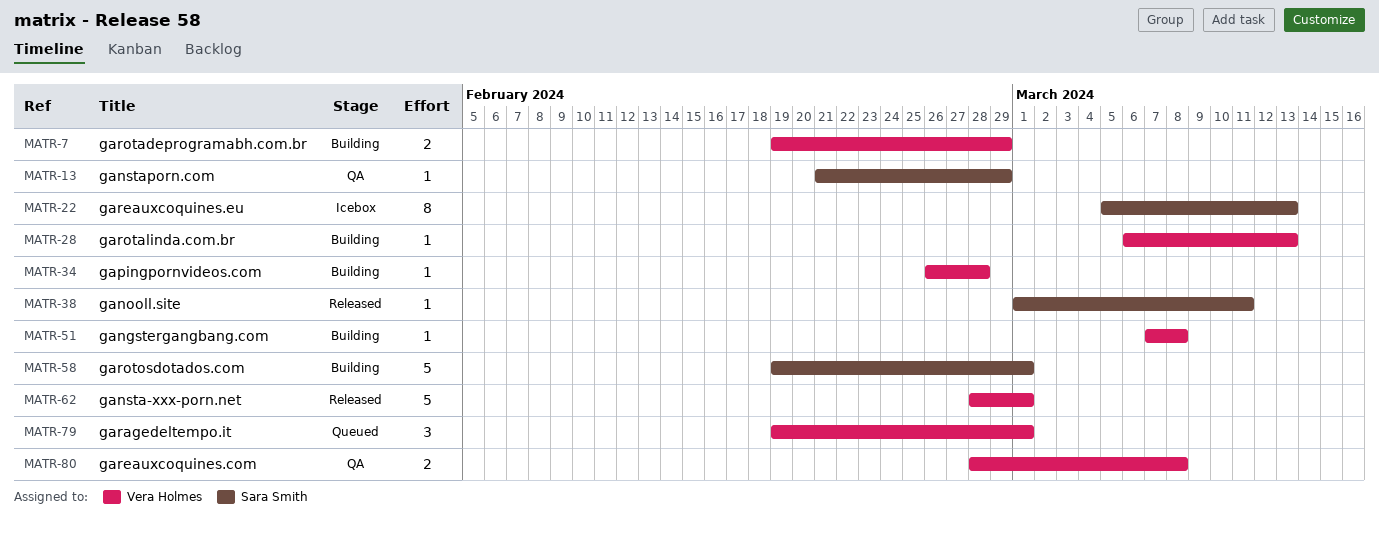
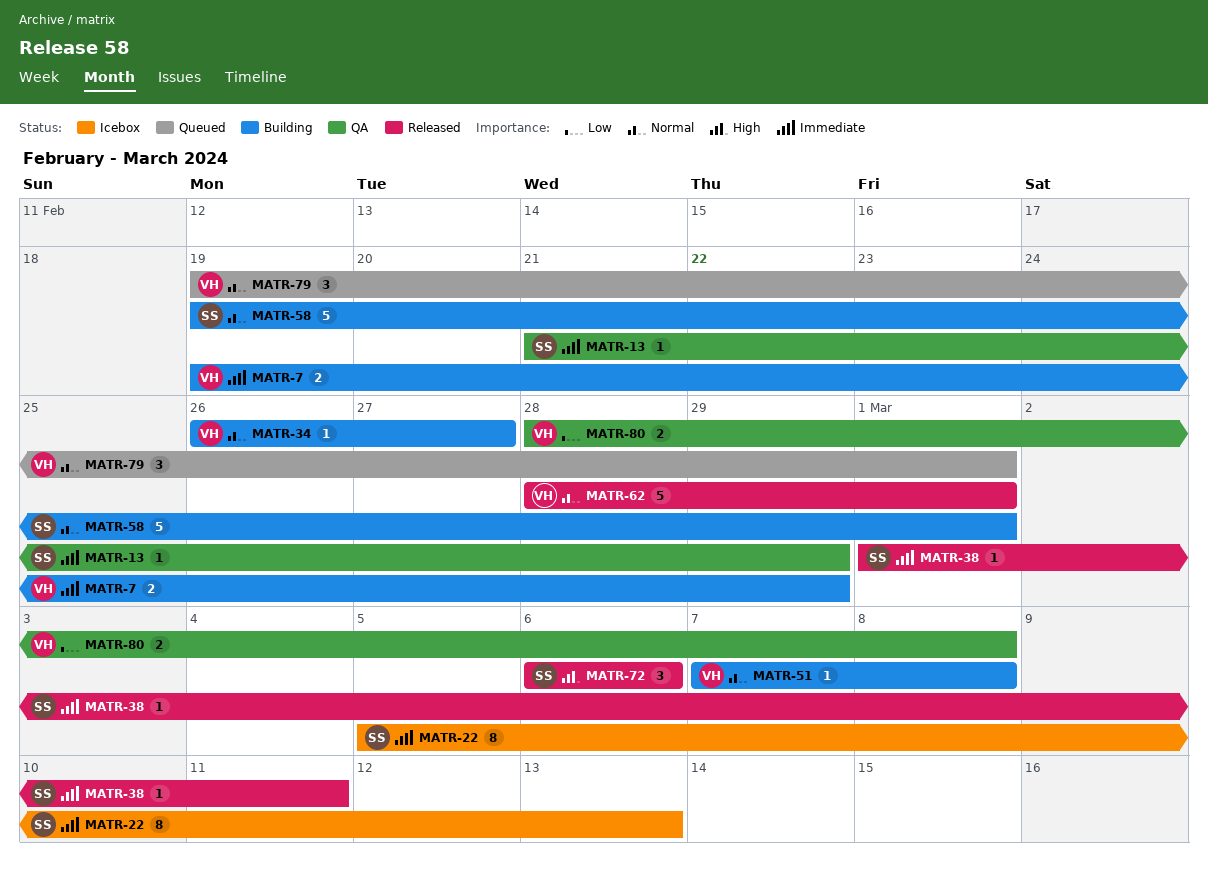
MATR-28: present -> none
MATR-34, due: Feb 28 -> Feb 27
MATR-72: none -> present

